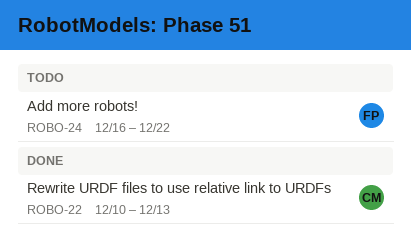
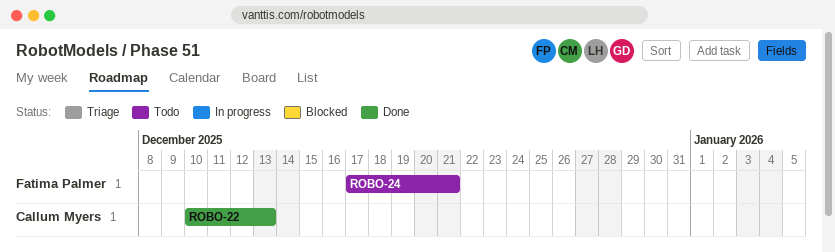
ROBO-24, start: Dec 16 -> Dec 17
ROBO-24, due: Dec 22 -> Dec 21

